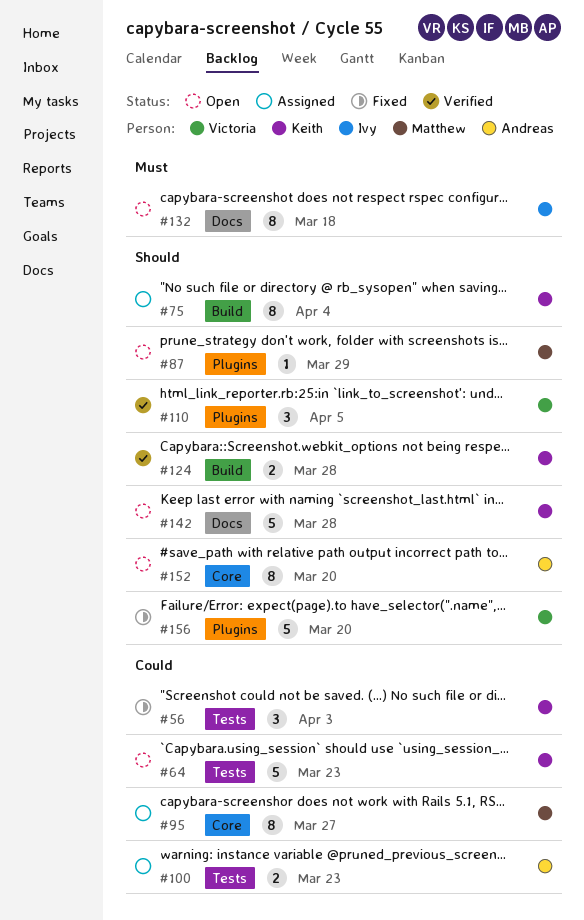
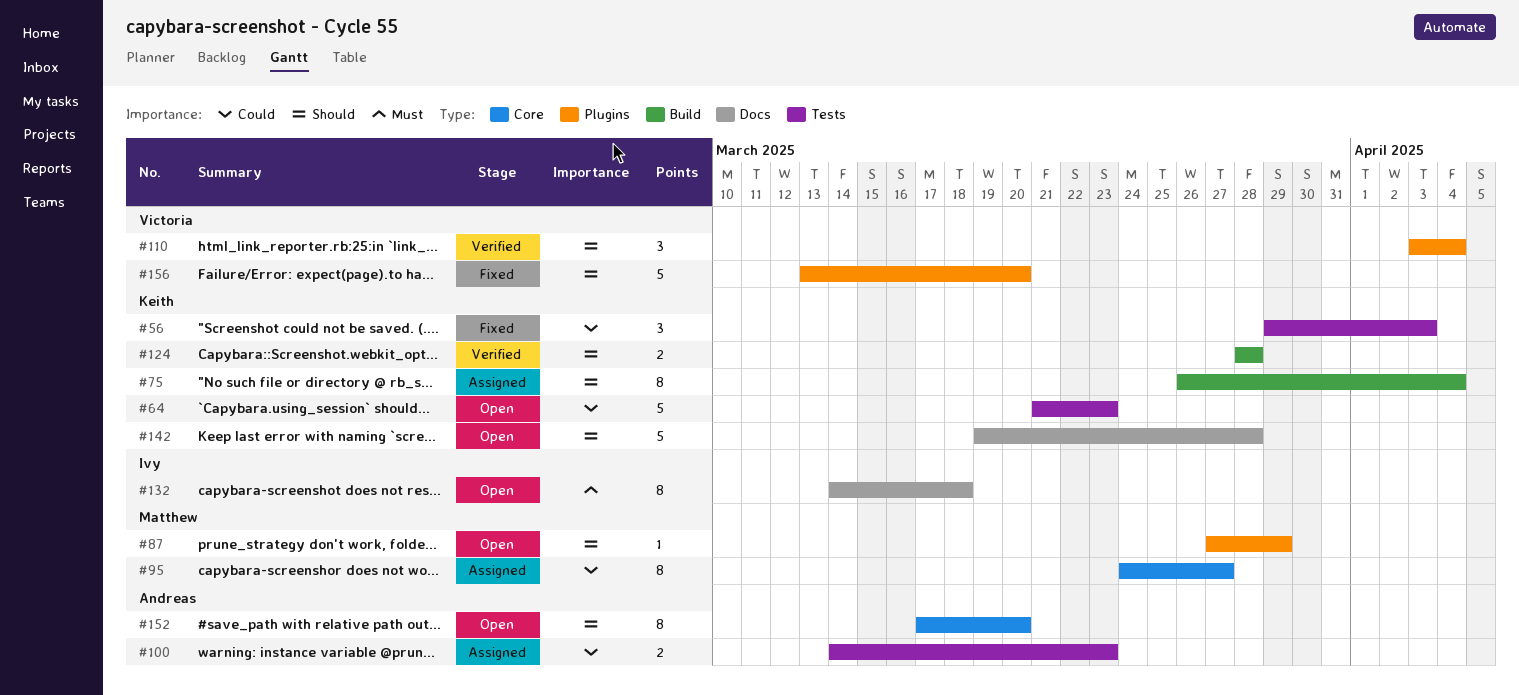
#110, due: Apr 5 -> Apr 4

